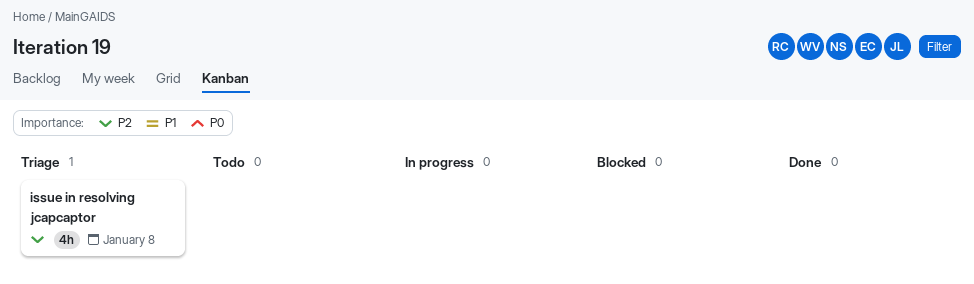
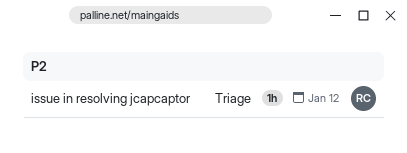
issue in resolving jcapcaptor, estimate: 4h -> 1h
issue in resolving jcapcaptor, due: Jan 8 -> Jan 12

